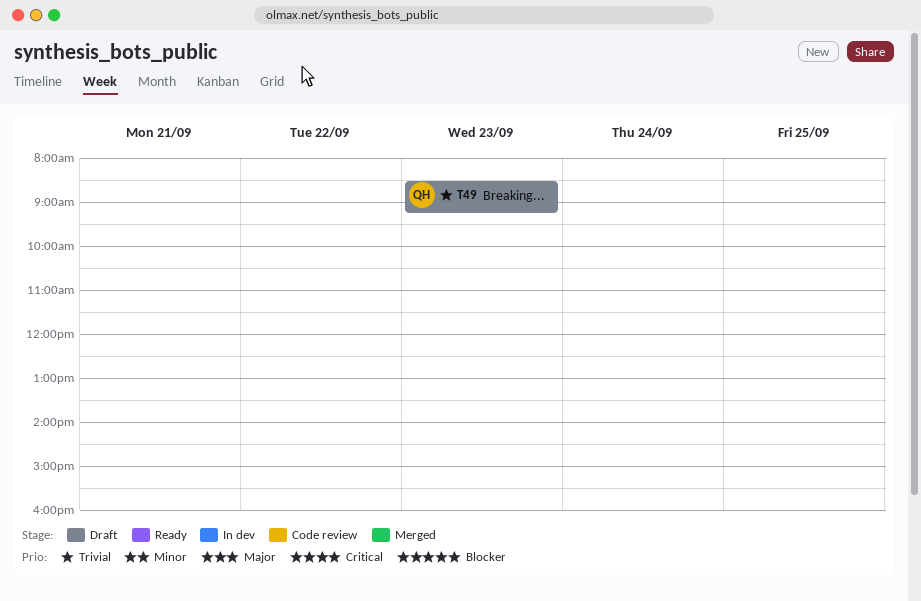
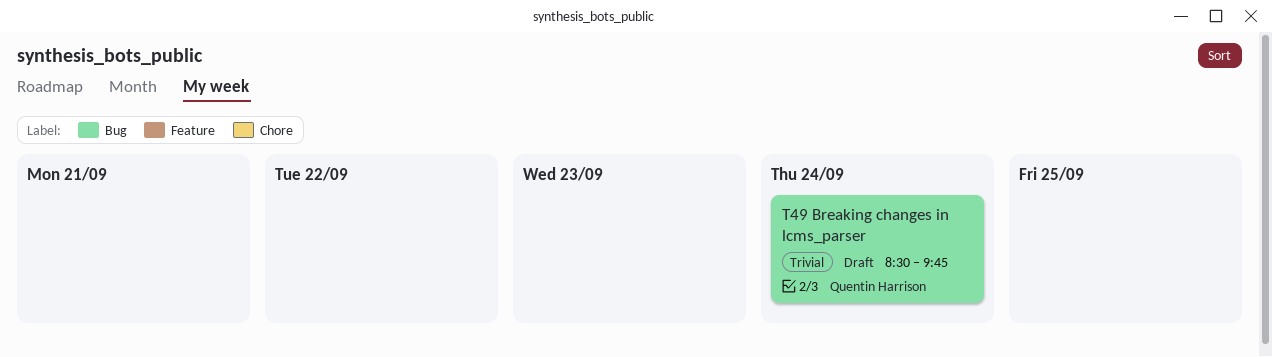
T49, day: Sep 23 -> Sep 24
T49, ends: 09:15 -> 09:45

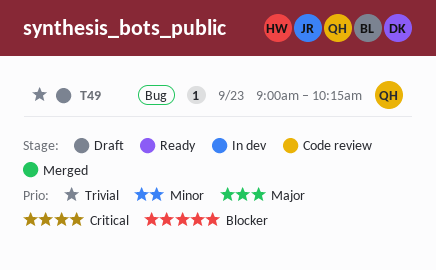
T49, day: Sep 24 -> Sep 23
T49, begins: 08:30 -> 09:00
T49, ends: 09:45 -> 10:15

